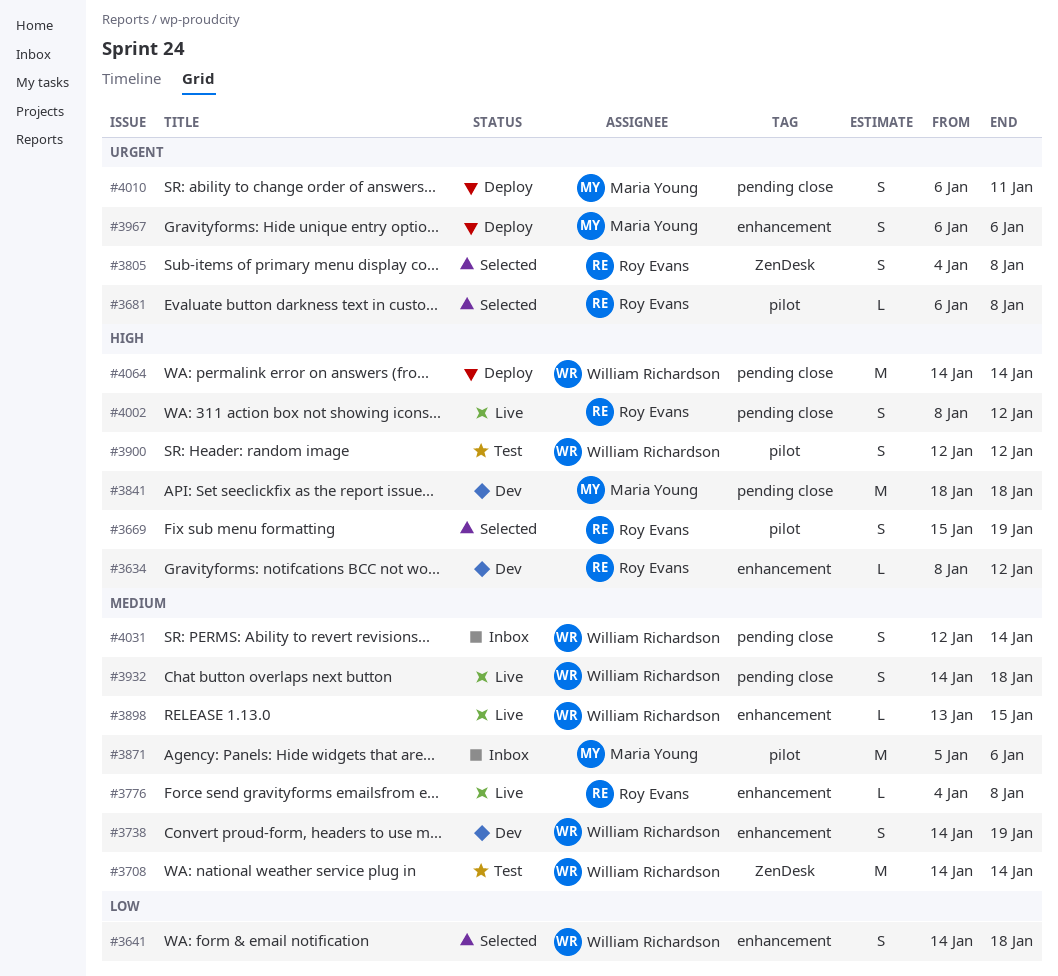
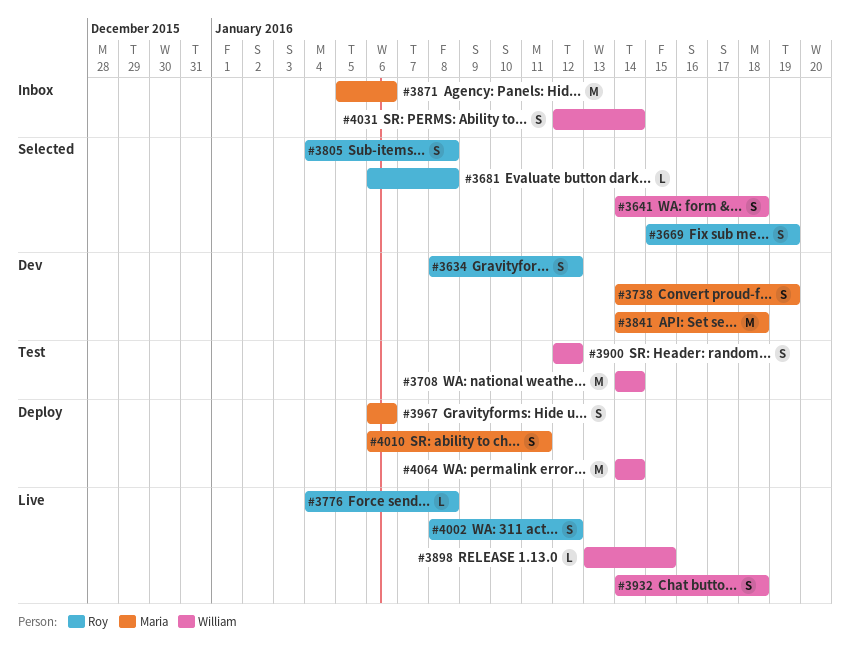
#3634, estimate: L -> S
#3738, owner: William Richardson -> Maria Young
#3841, start: Jan 18 -> Jan 14

